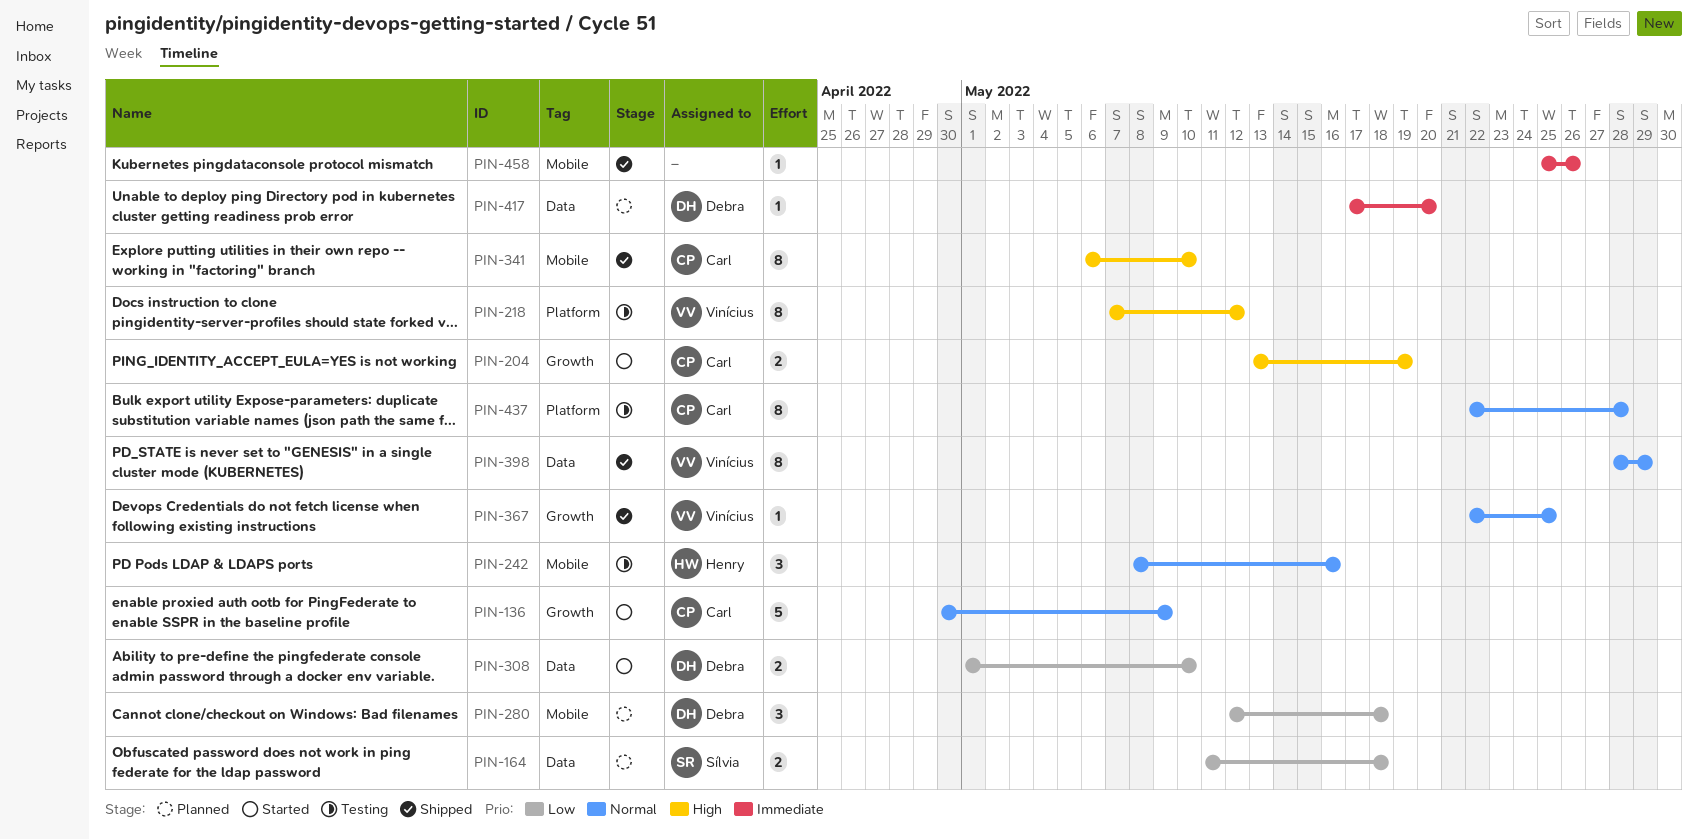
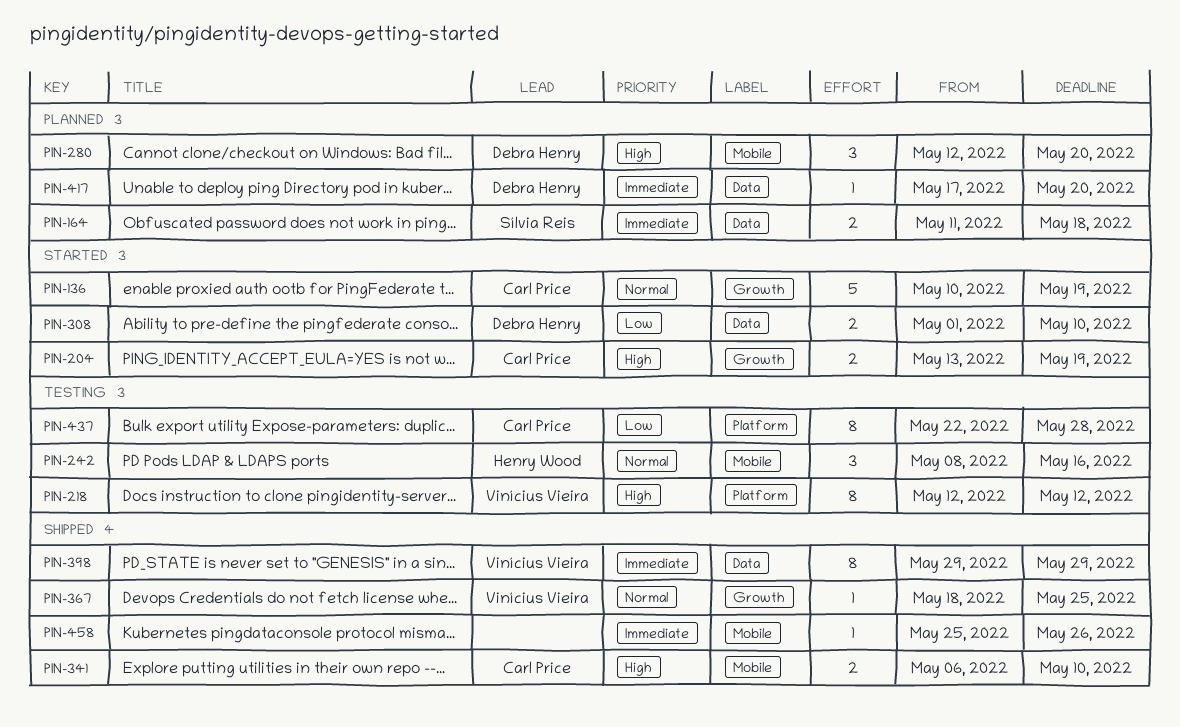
PIN-136, start: Apr 30 -> May 10
PIN-136, due: May 9 -> May 19
PIN-164, priority: Low -> Immediate
PIN-218, start: May 7 -> May 12
PIN-280, priority: Low -> High
PIN-280, due: May 18 -> May 20
PIN-341, estimate: 8 -> 2
PIN-367, start: May 22 -> May 18
PIN-398, priority: Normal -> Immediate
PIN-398, start: May 28 -> May 29
PIN-437, priority: Normal -> Low

